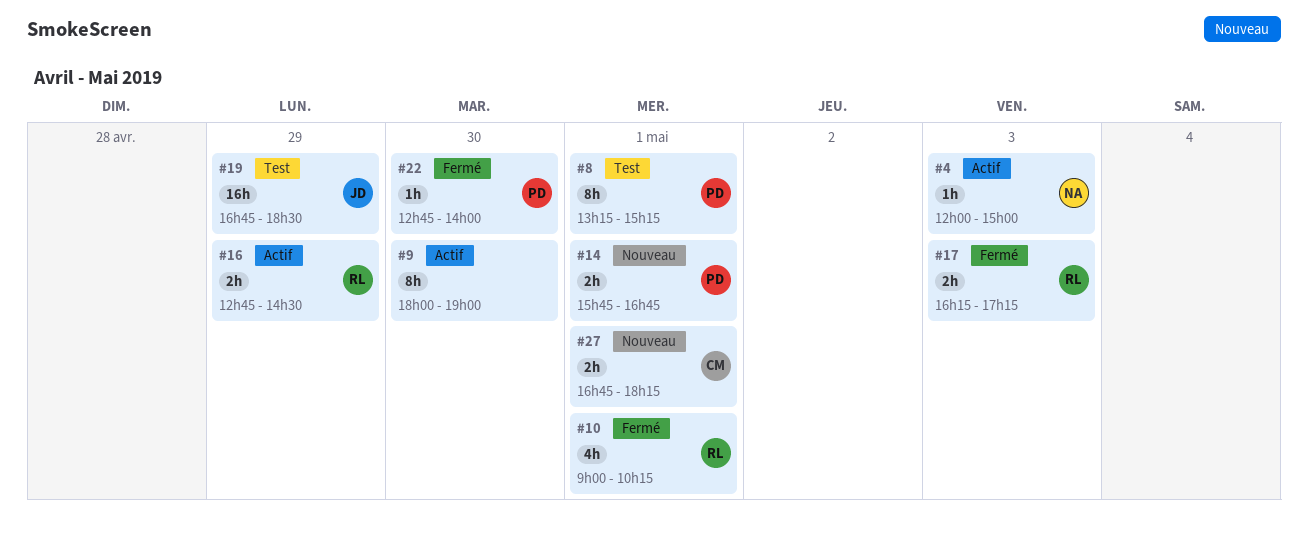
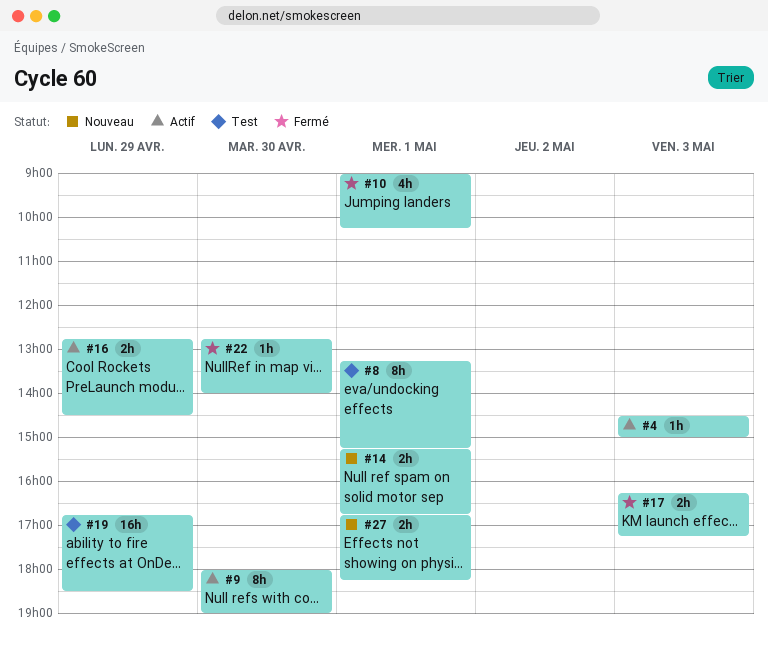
#4, begins: 12:00 -> 14:30
#14, begins: 15:45 -> 15:15

